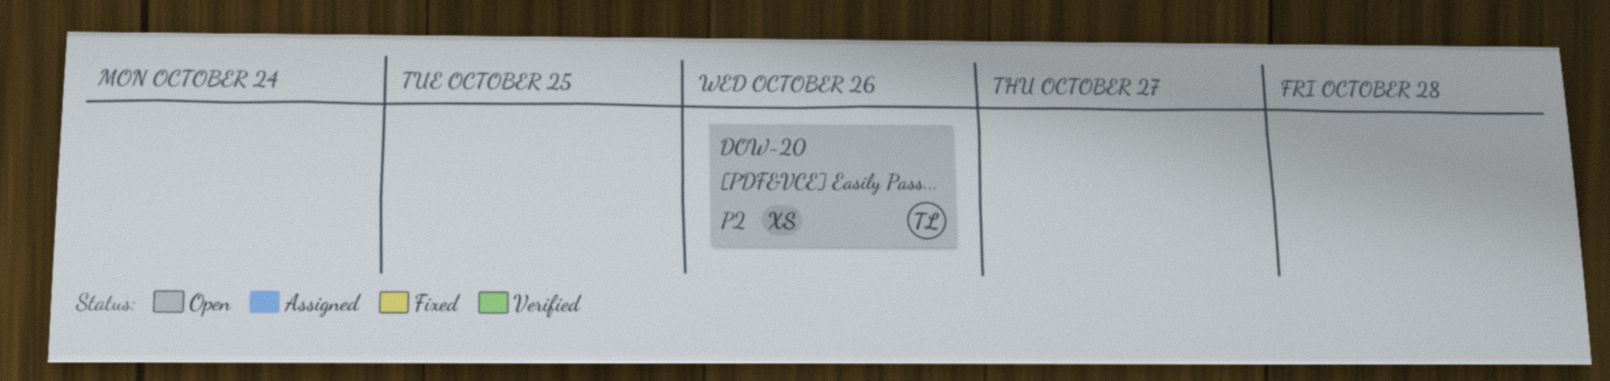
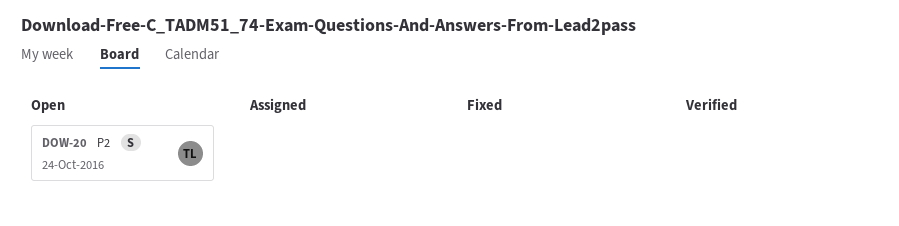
DOW-20, estimate: XS -> S
DOW-20, due: Oct 26 -> Oct 24

